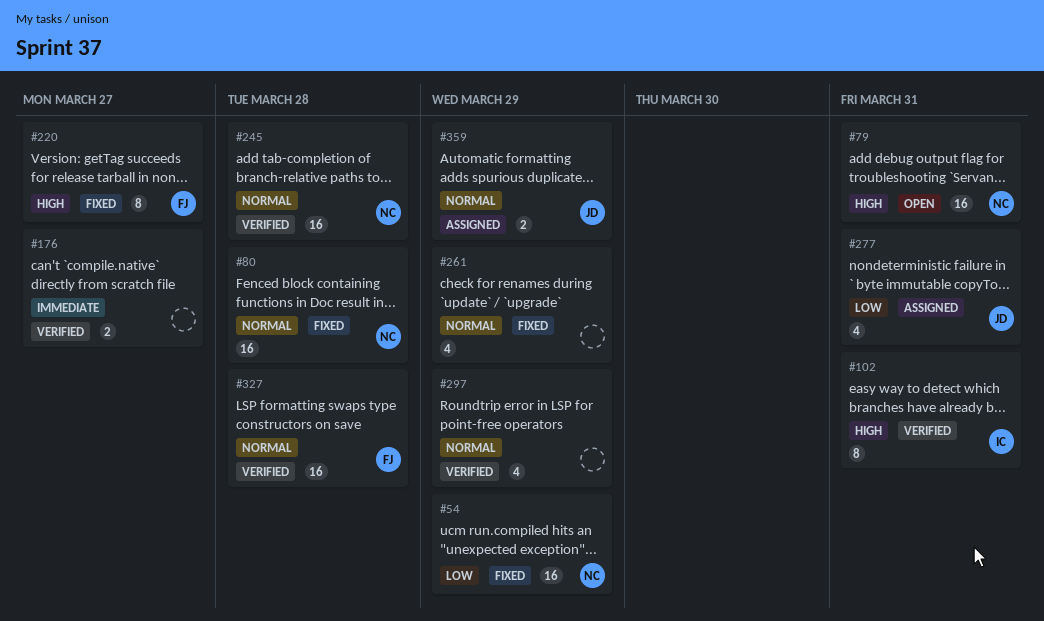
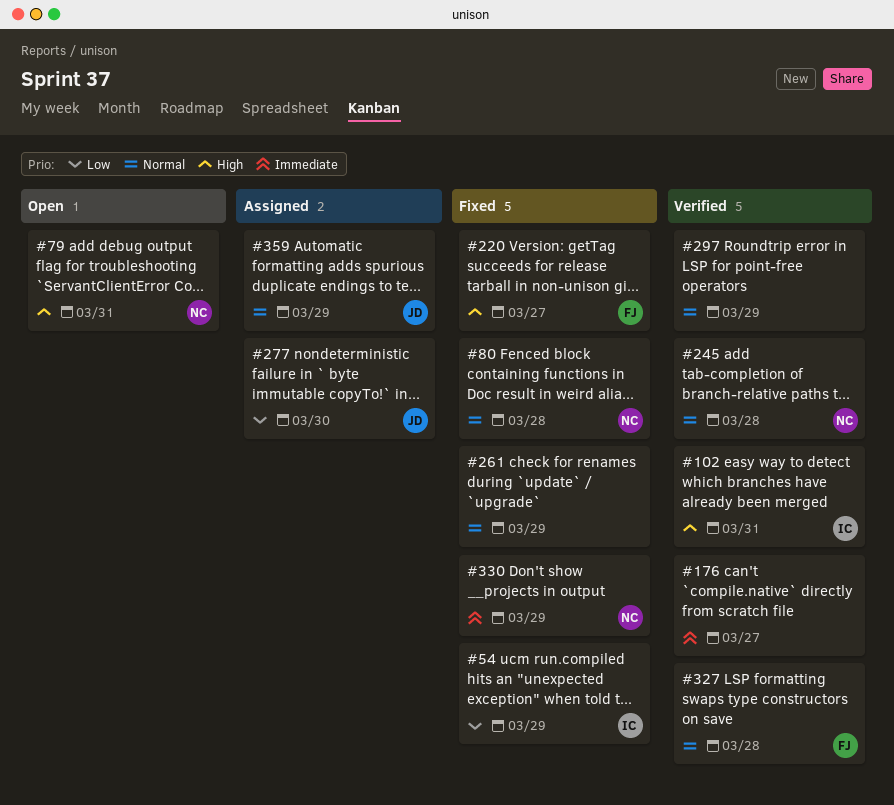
#54, owner: NC -> IC
#277, due: Mar 31 -> Mar 30
#330: none -> present

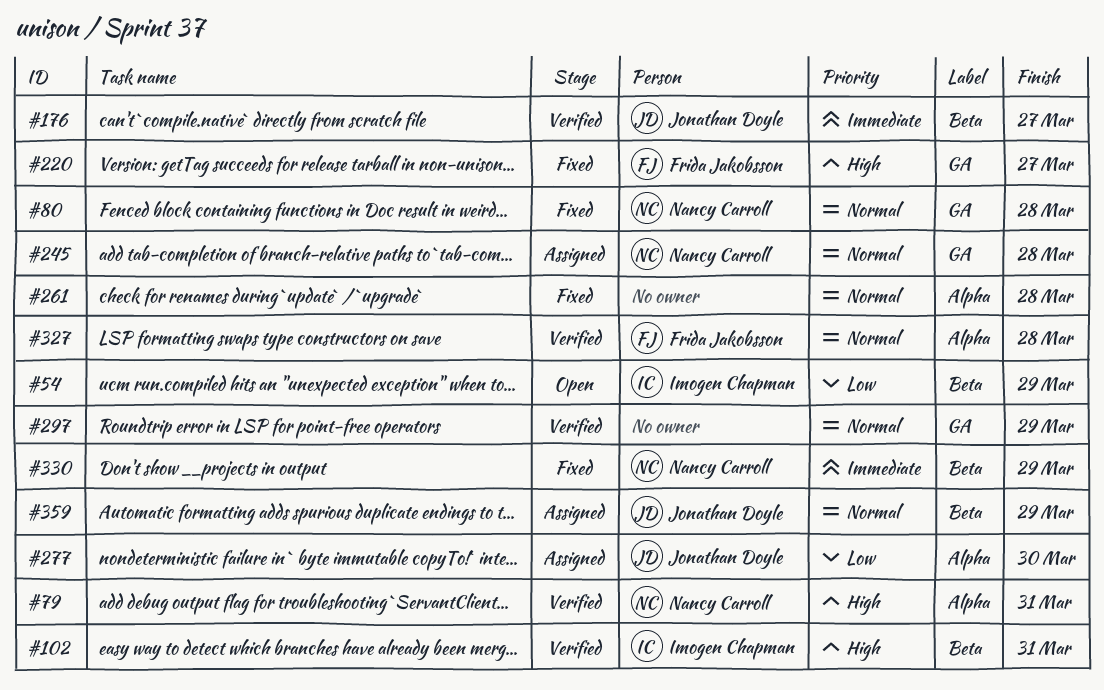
#54, status: Fixed -> Open
#79, status: Open -> Verified
#176, owner: none -> Jonathan Doyle
#245, status: Verified -> Assigned
#261, due: Mar 29 -> Mar 28

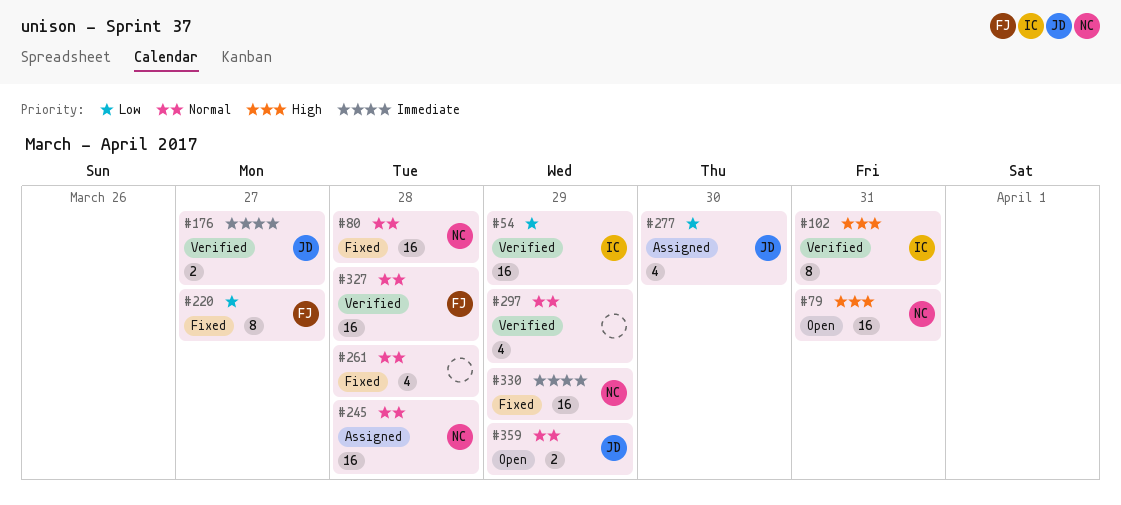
#54, status: Open -> Verified
#79, status: Verified -> Open
#220, priority: High -> Low
#359, status: Assigned -> Open

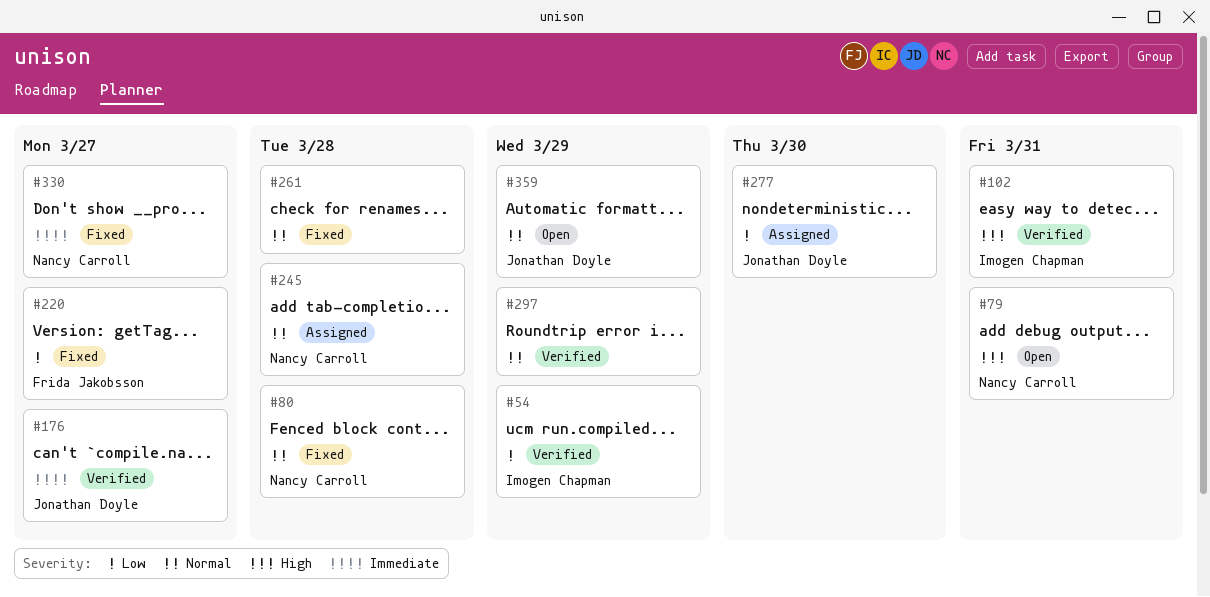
#327: present -> none
#330, due: Mar 29 -> Mar 27

